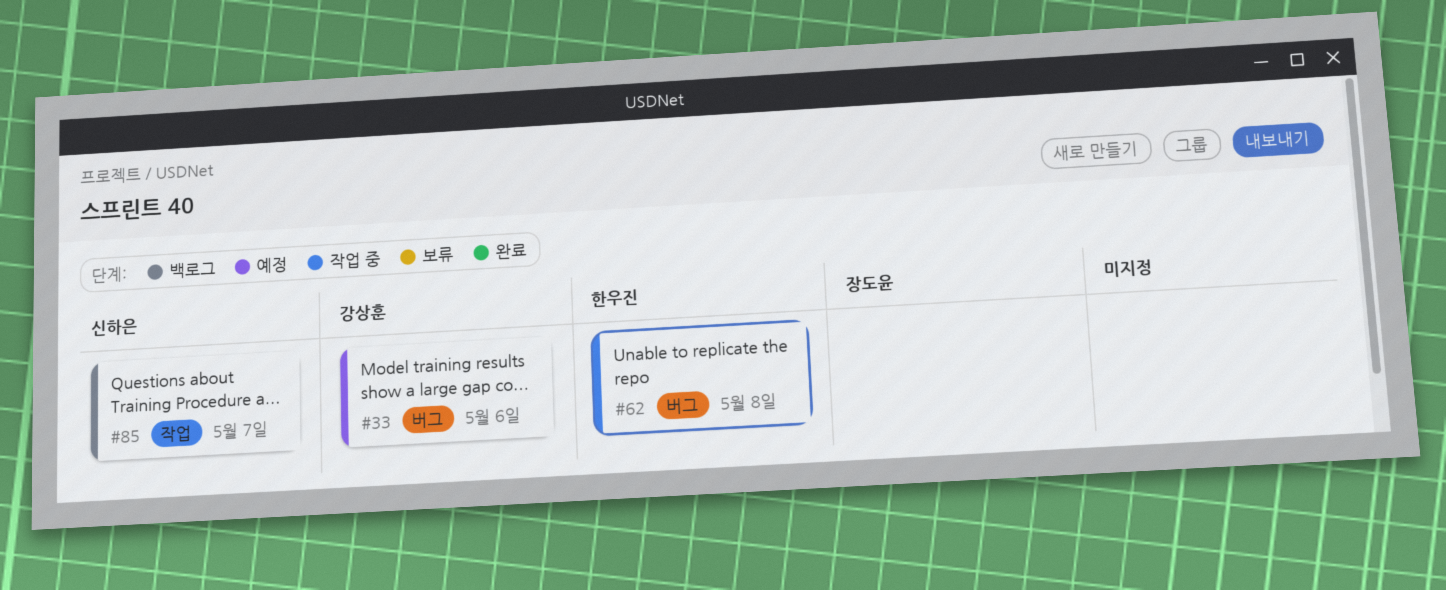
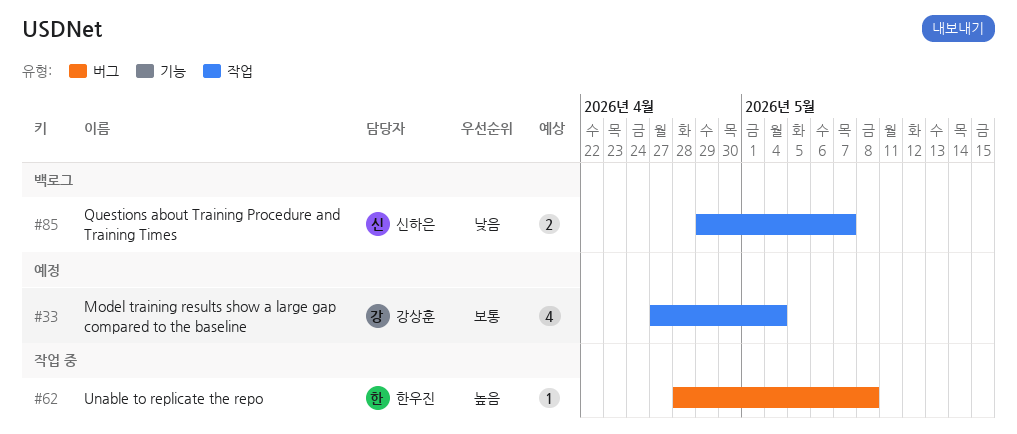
#33, label: 버그 -> 작업
#33, due: May 6 -> May 4

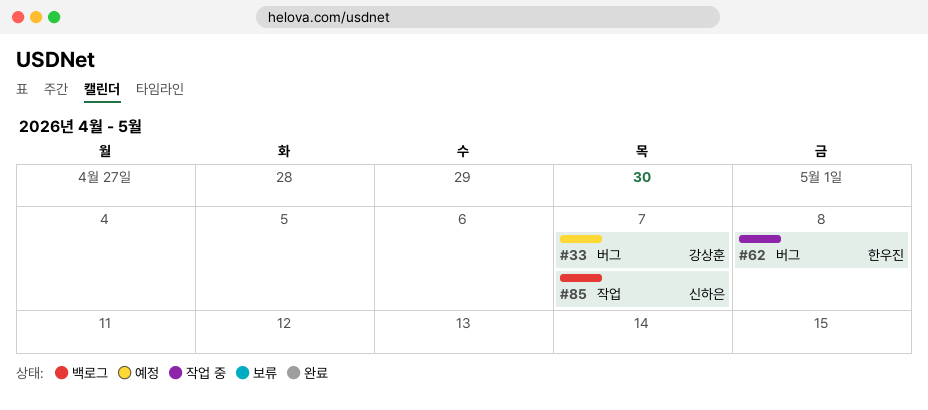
#33, label: 작업 -> 버그
#33, due: May 4 -> May 7

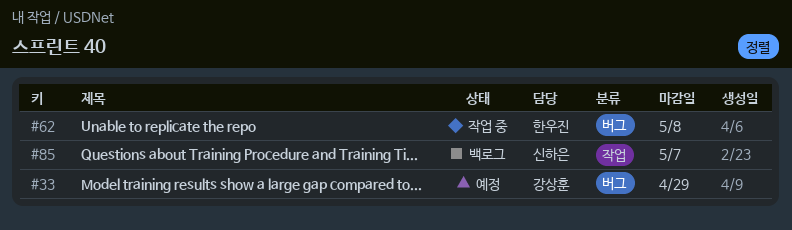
#33, due: May 7 -> Apr 29

